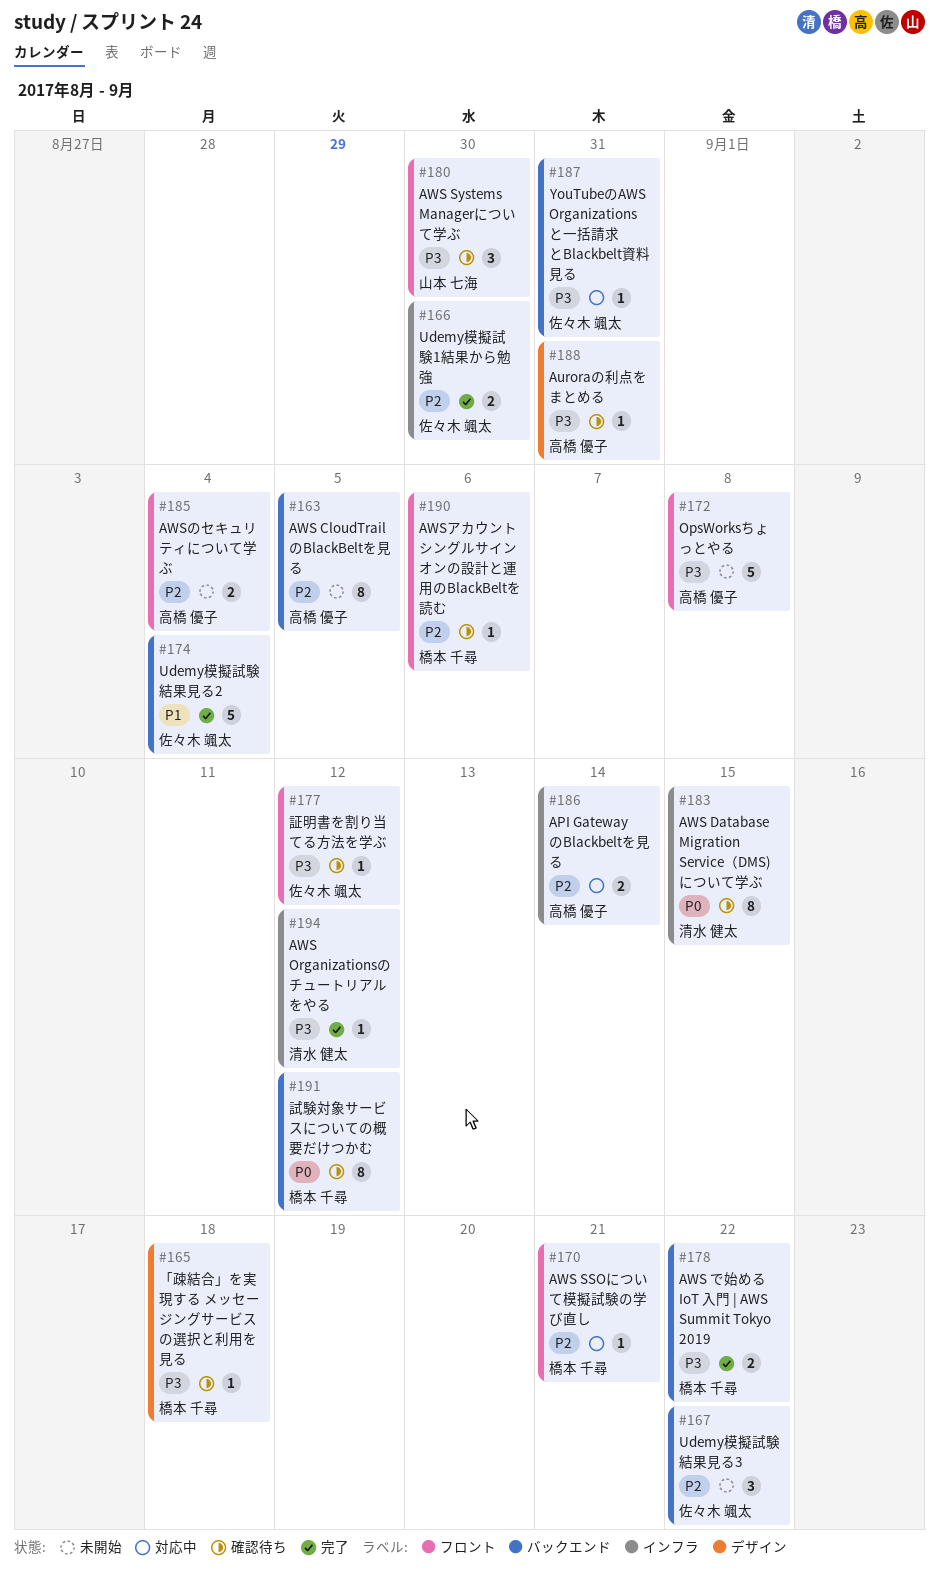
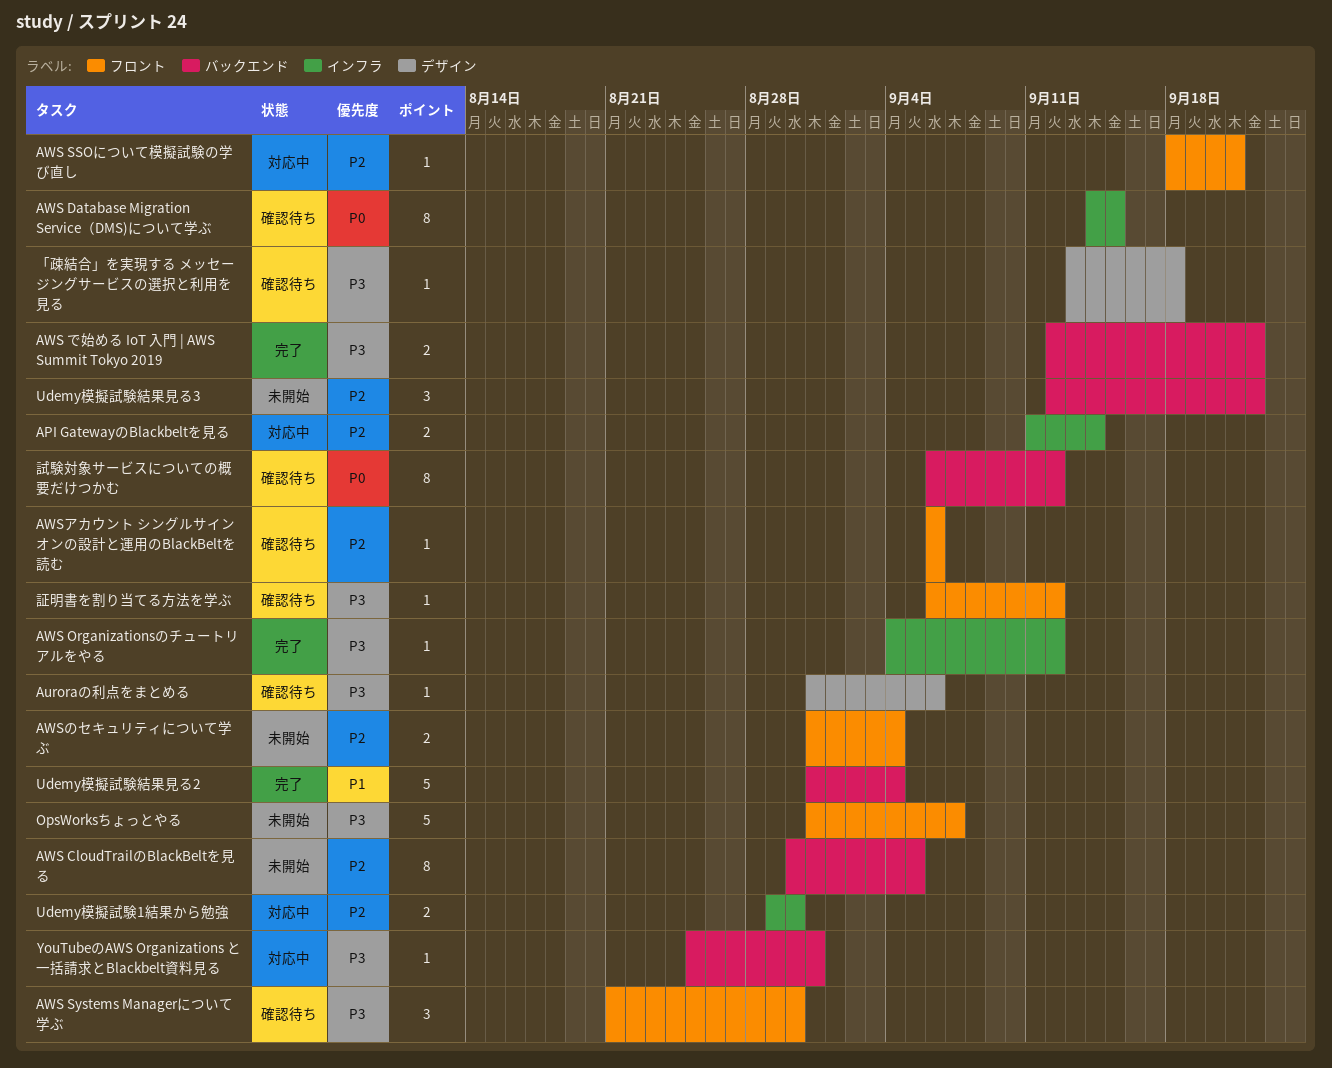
Auroraの利点をまとめる, due: Aug 31 -> Sep 6
OpsWorksちょっとやる, due: Sep 8 -> Sep 7
Udemy模擬試験1結果から勉強, status: 完了 -> 対応中

